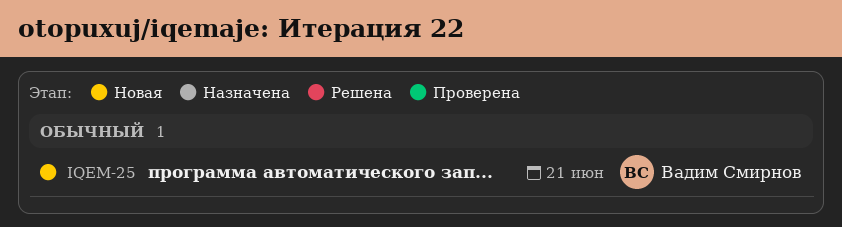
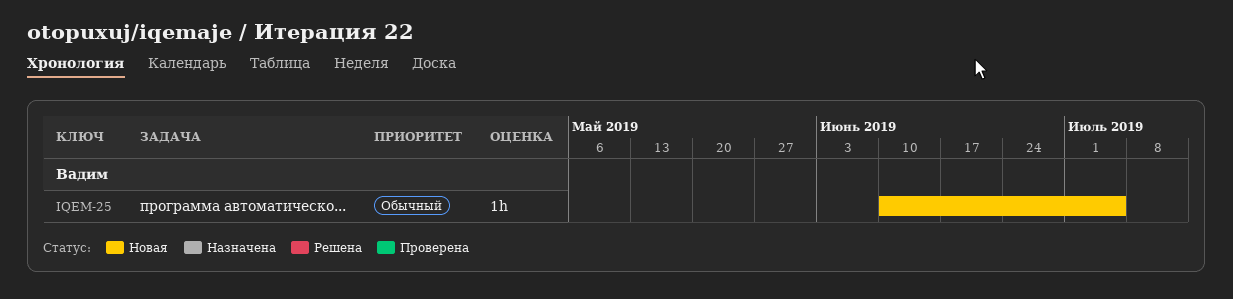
IQEM-25, due: Jun 21 -> Jul 5

